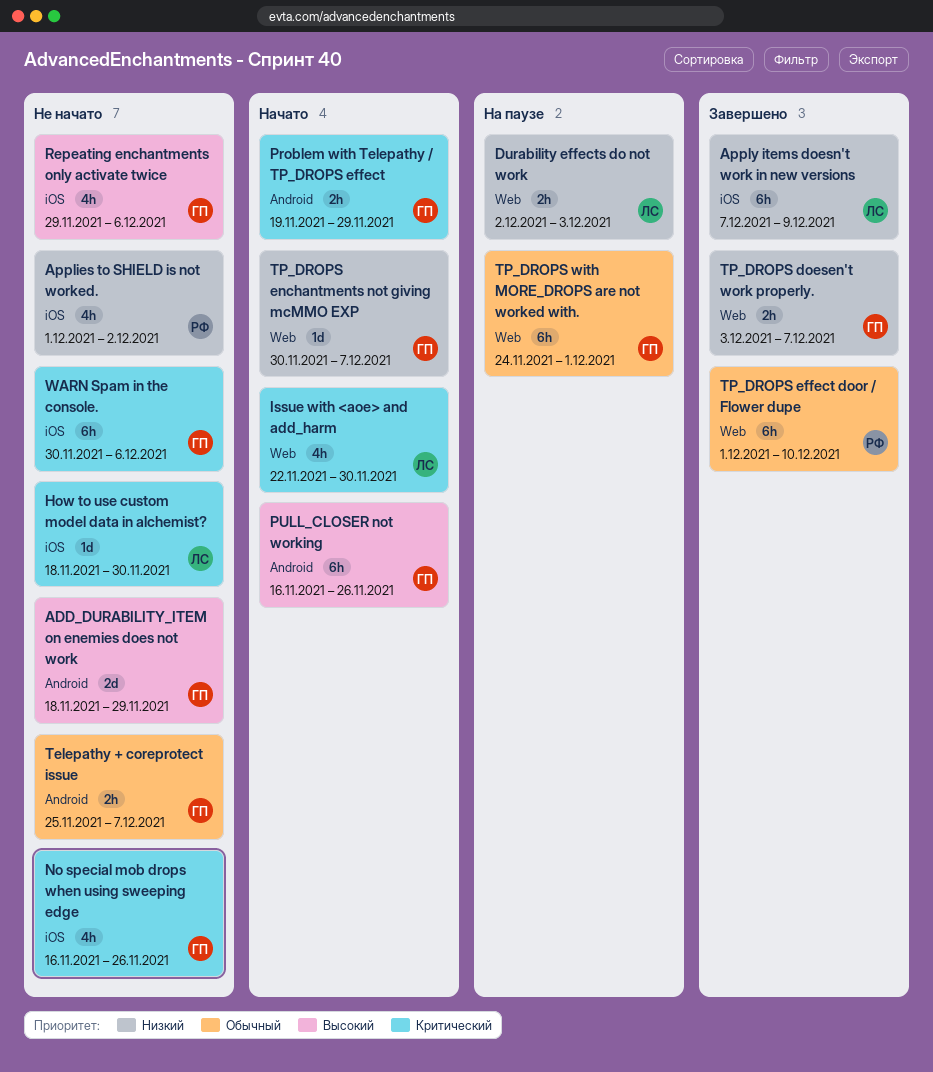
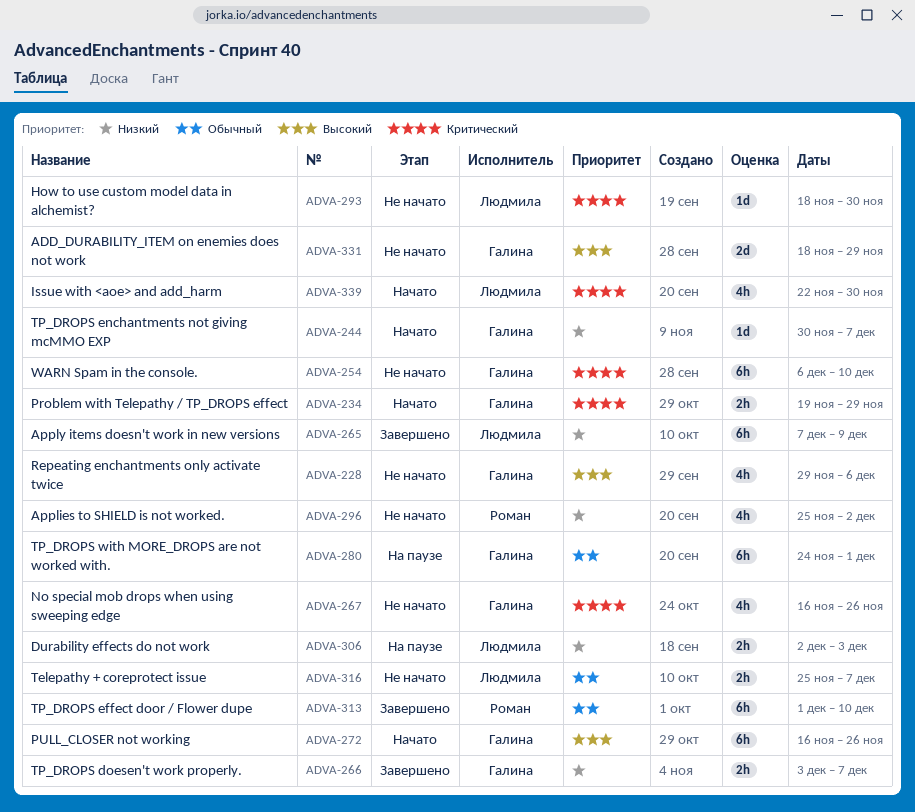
Applies to SHIELD is not worked., start: Dec 1 -> Nov 25
Telepathy + coreprotect issue, owner: Галина -> Людмила
WARN Spam in the console., start: Nov 30 -> Dec 6
WARN Spam in the console., due: Dec 6 -> Dec 10

